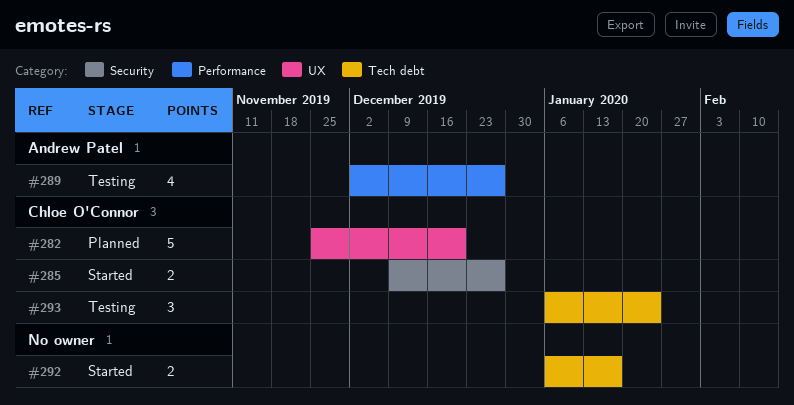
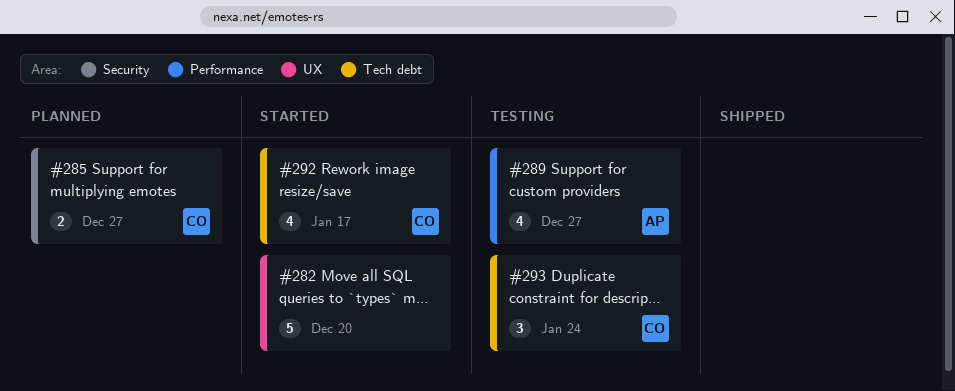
#282, status: Planned -> Started
#282, owner: Chloe O'Connor -> none
#285, status: Started -> Planned
#292, owner: none -> Chloe O'Connor
#292, estimate: 2 -> 4

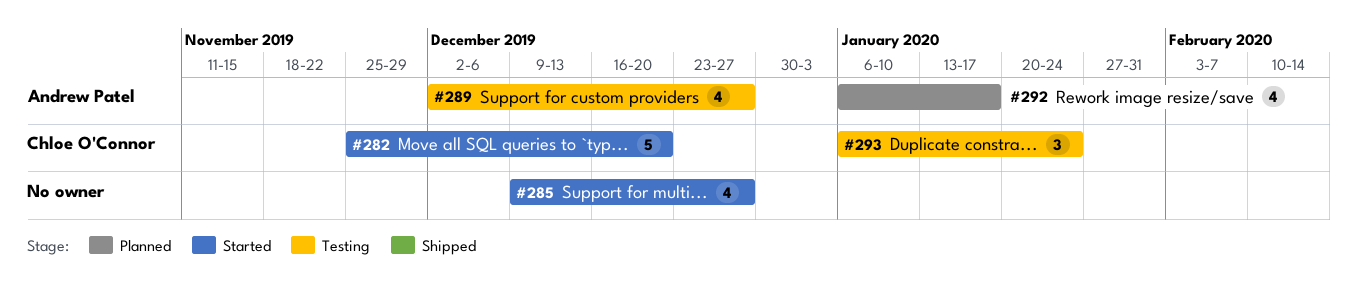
#282, owner: none -> Chloe O'Connor
#285, status: Planned -> Started
#285, owner: Chloe O'Connor -> none
#285, estimate: 2 -> 4
#292, status: Started -> Planned
#292, owner: Chloe O'Connor -> Andrew Patel

